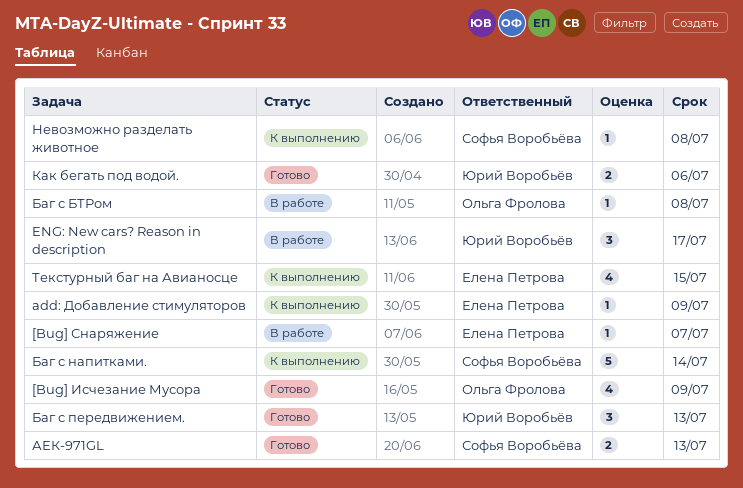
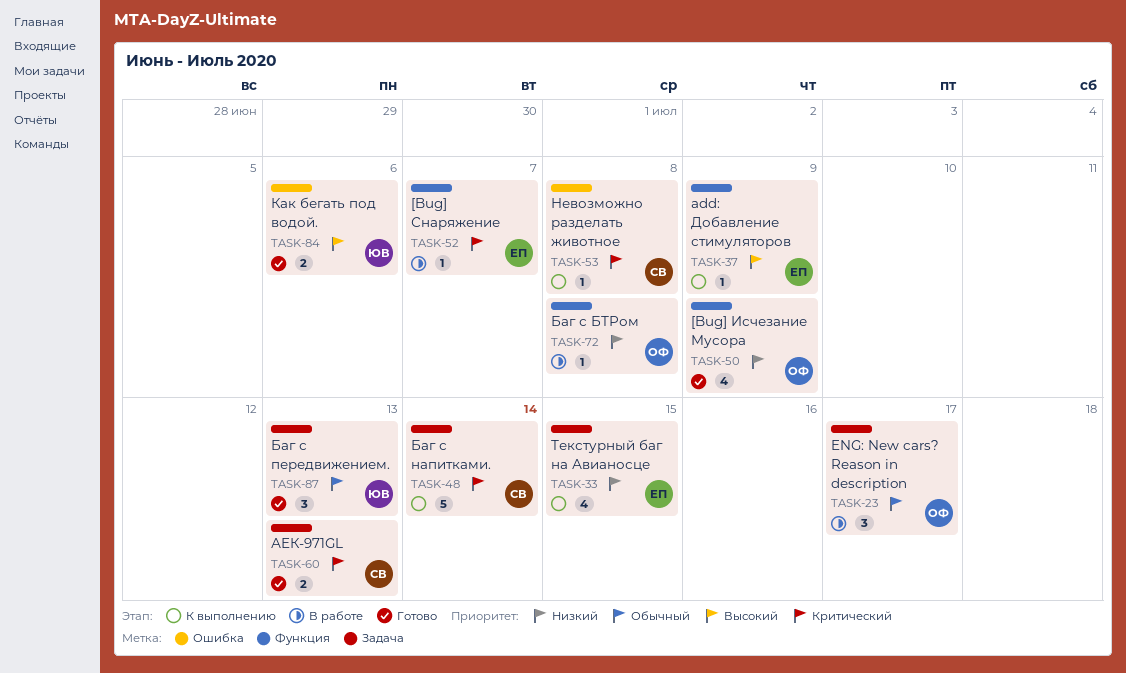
ENG: New cars? Reason in description, owner: Юрий Воробьёв -> Ольга Фролова

